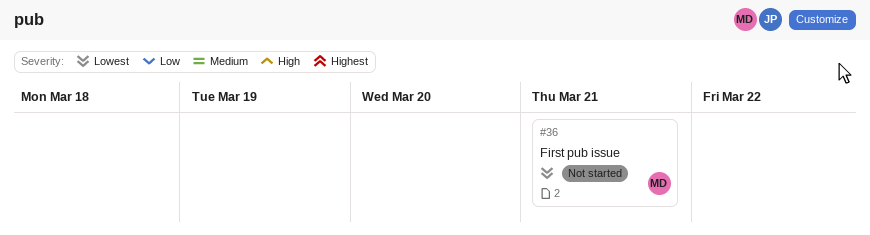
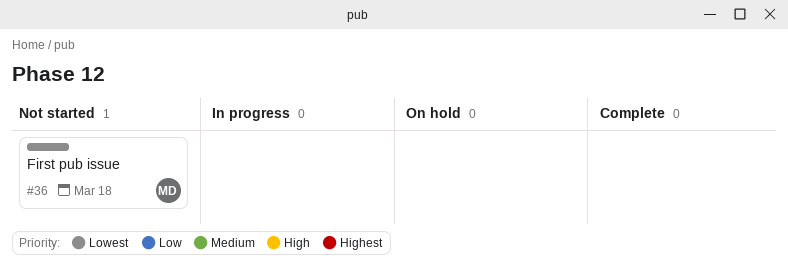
#36, due: Mar 21 -> Mar 18

